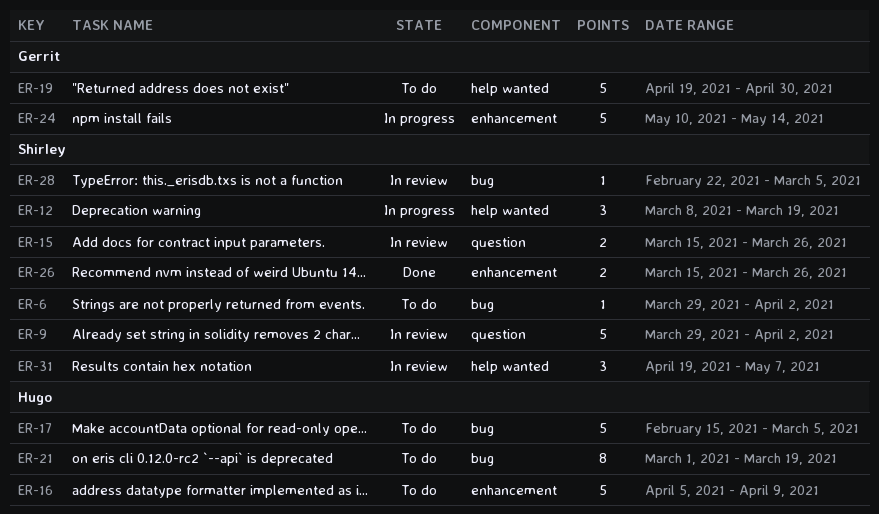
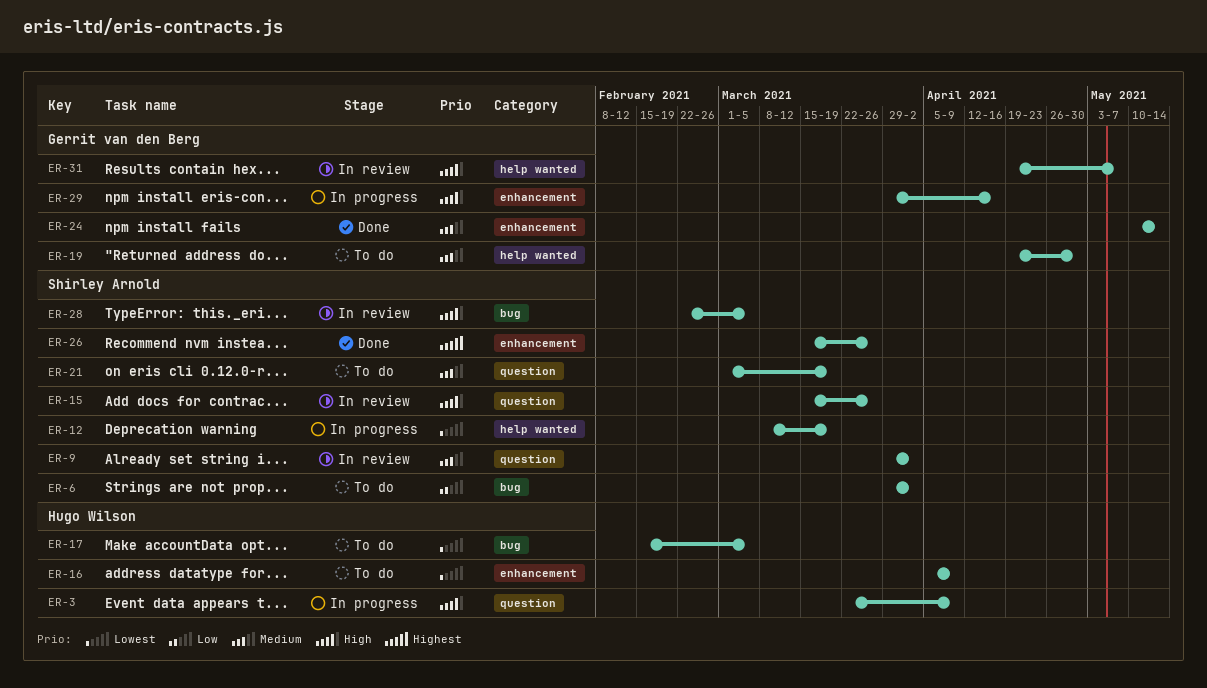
ER-3: none -> present
ER-21, owner: Hugo Wilson -> Shirley Arnold
ER-21, label: bug -> question
ER-24, status: In progress -> Done
ER-29: none -> present
ER-31, owner: Shirley Arnold -> Gerrit van den Berg

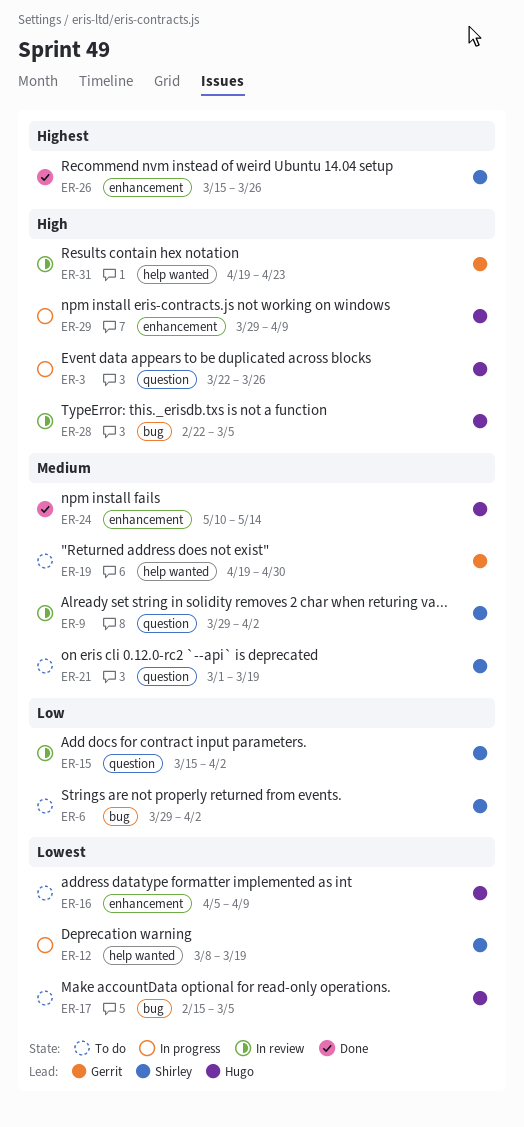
ER-3, due: Apr 9 -> Mar 26
ER-15, priority: High -> Low
ER-15, due: Mar 26 -> Apr 2
ER-24, owner: Gerrit van den Berg -> Hugo Wilson
ER-28, owner: Shirley Arnold -> Hugo Wilson
ER-29, owner: Gerrit van den Berg -> Hugo Wilson
ER-29, due: Apr 16 -> Apr 9
ER-31, due: May 7 -> Apr 23

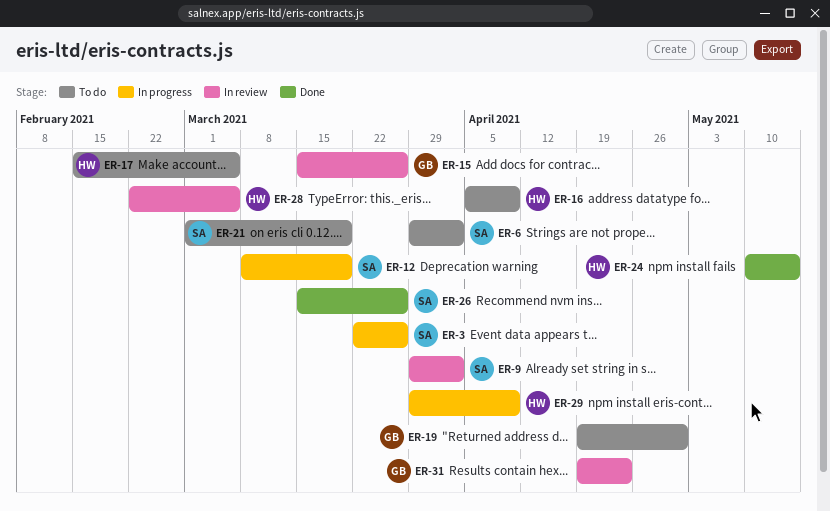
ER-3, owner: Hugo -> Shirley
ER-15, owner: Shirley -> Gerrit
ER-15, due: Apr 2 -> Mar 26

